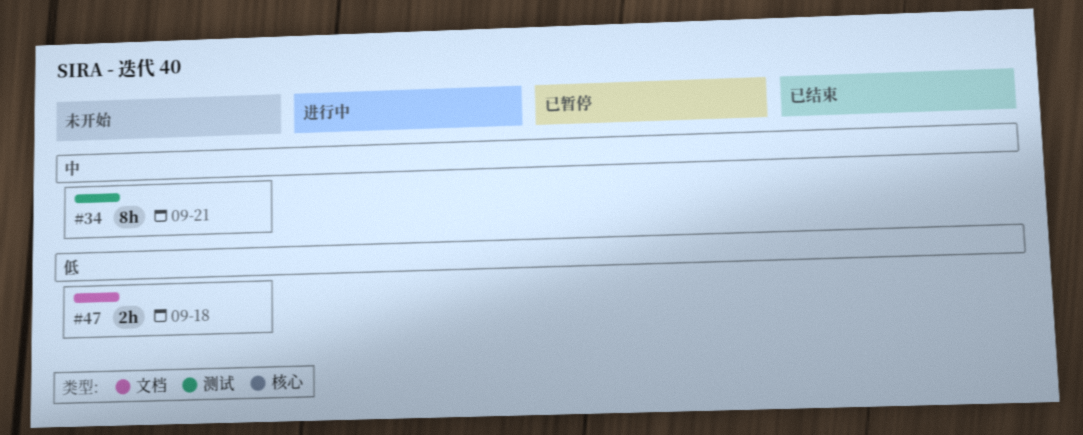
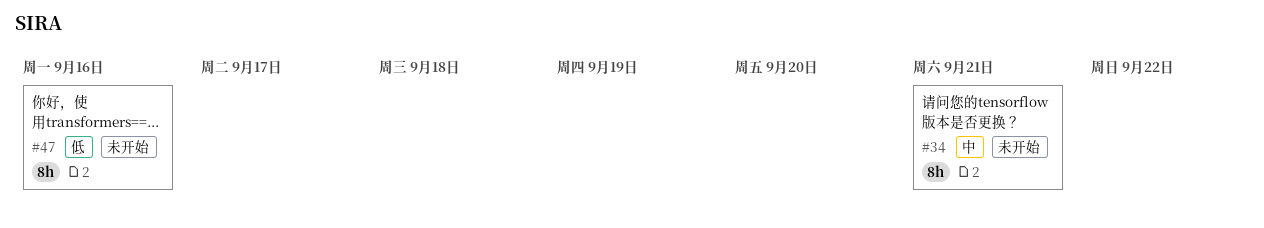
#47, estimate: 2h -> 8h
#47, due: Sep 18 -> Sep 16

